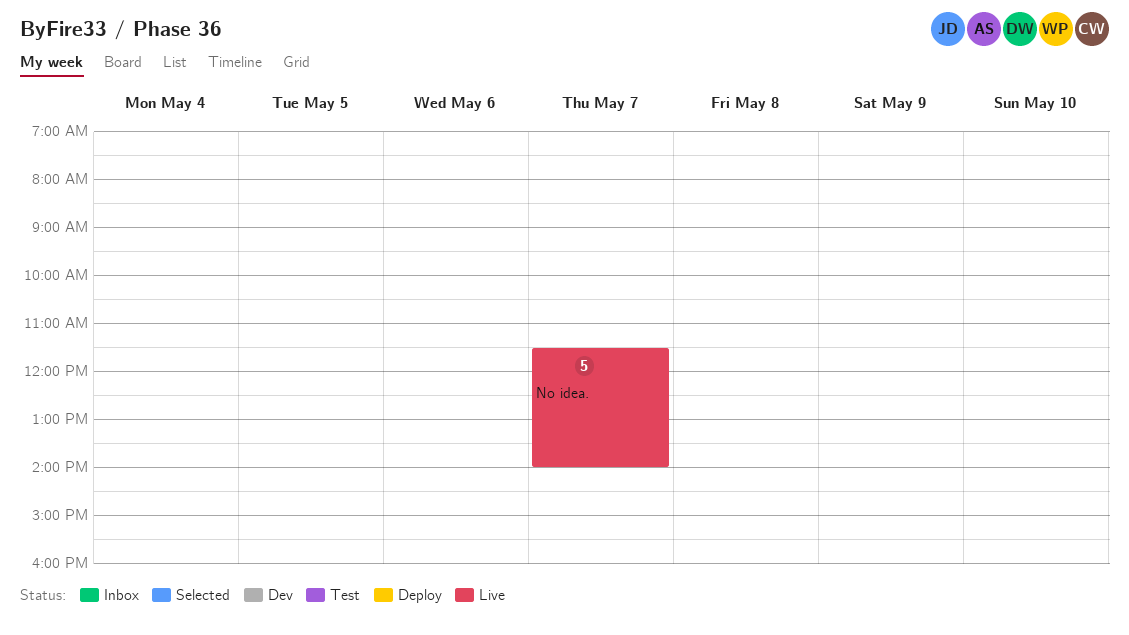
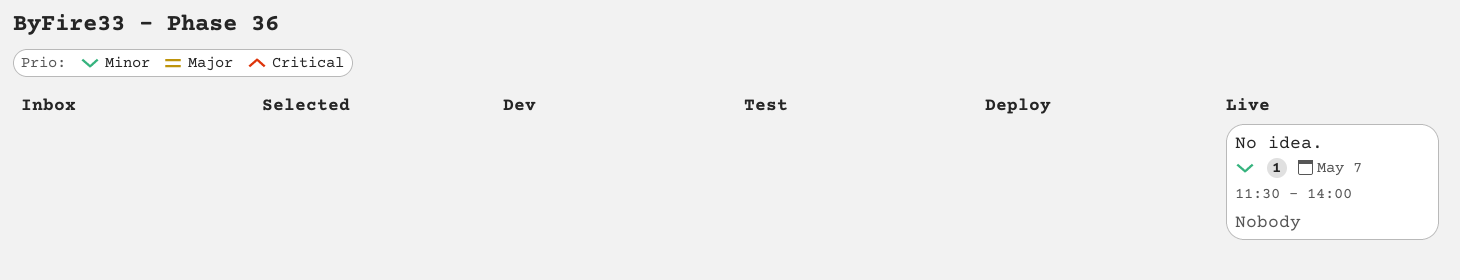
No idea., estimate: 5 -> 1

